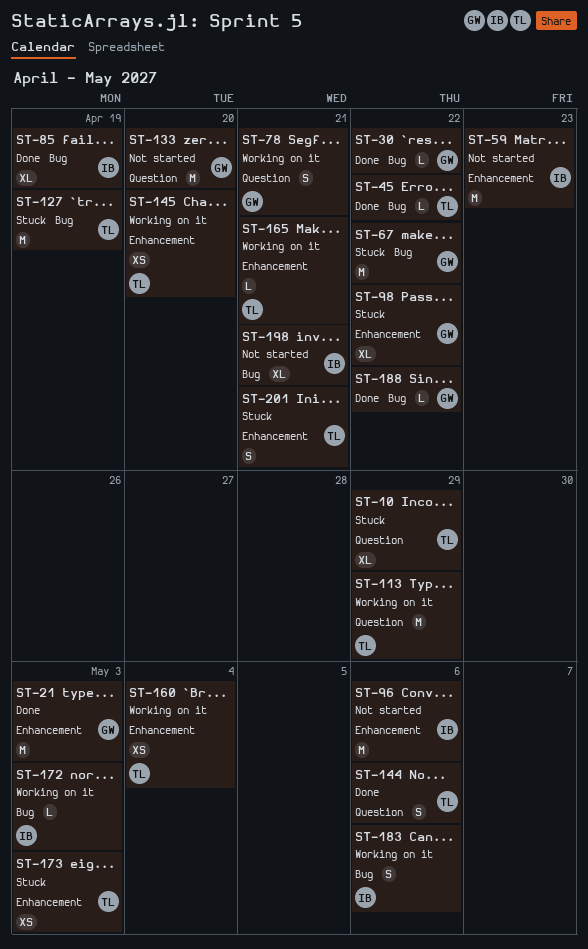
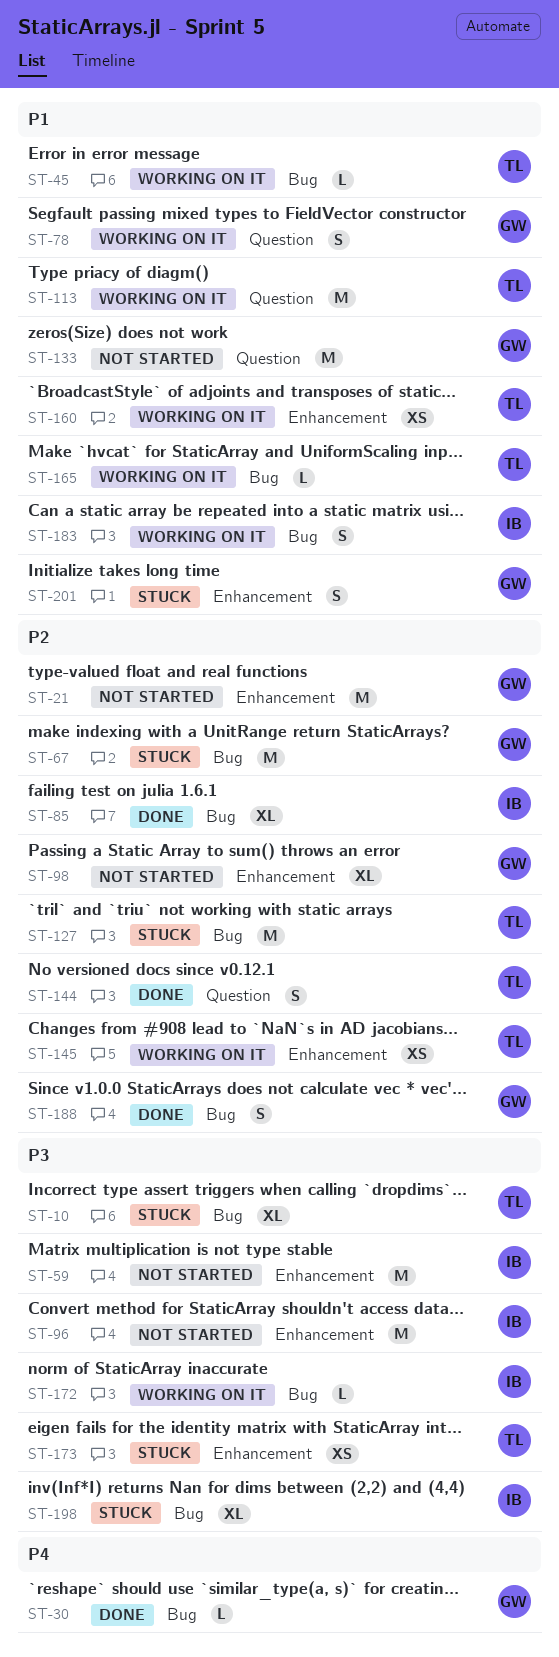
ST-10, label: Question -> Bug
ST-21, status: Done -> Not started
ST-45, status: Done -> Working on it
ST-98, status: Stuck -> Not started
ST-165, label: Enhancement -> Bug
ST-188, estimate: L -> S
ST-198, status: Not started -> Stuck
ST-201, owner: TL -> GW

